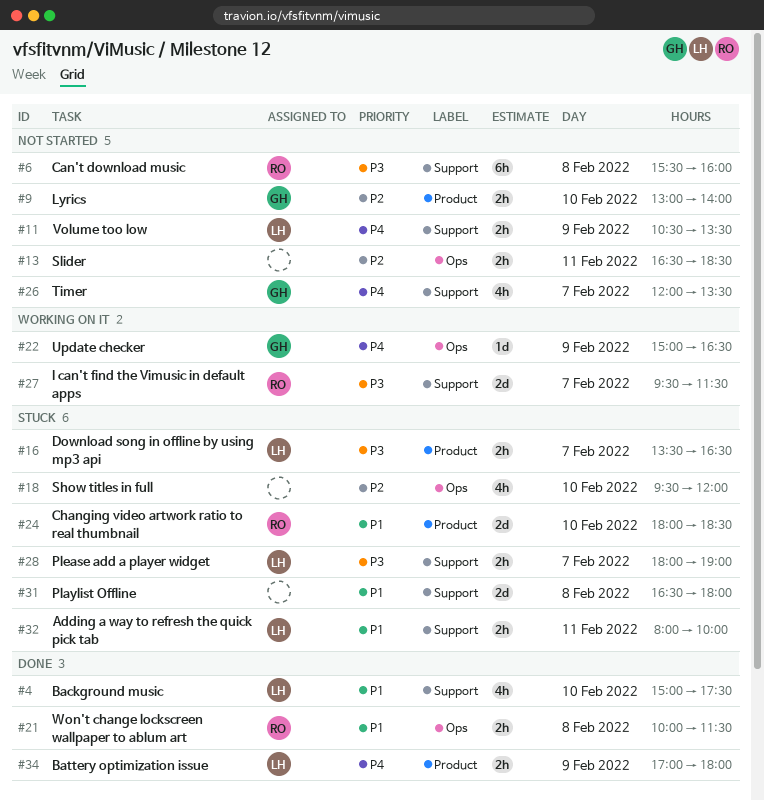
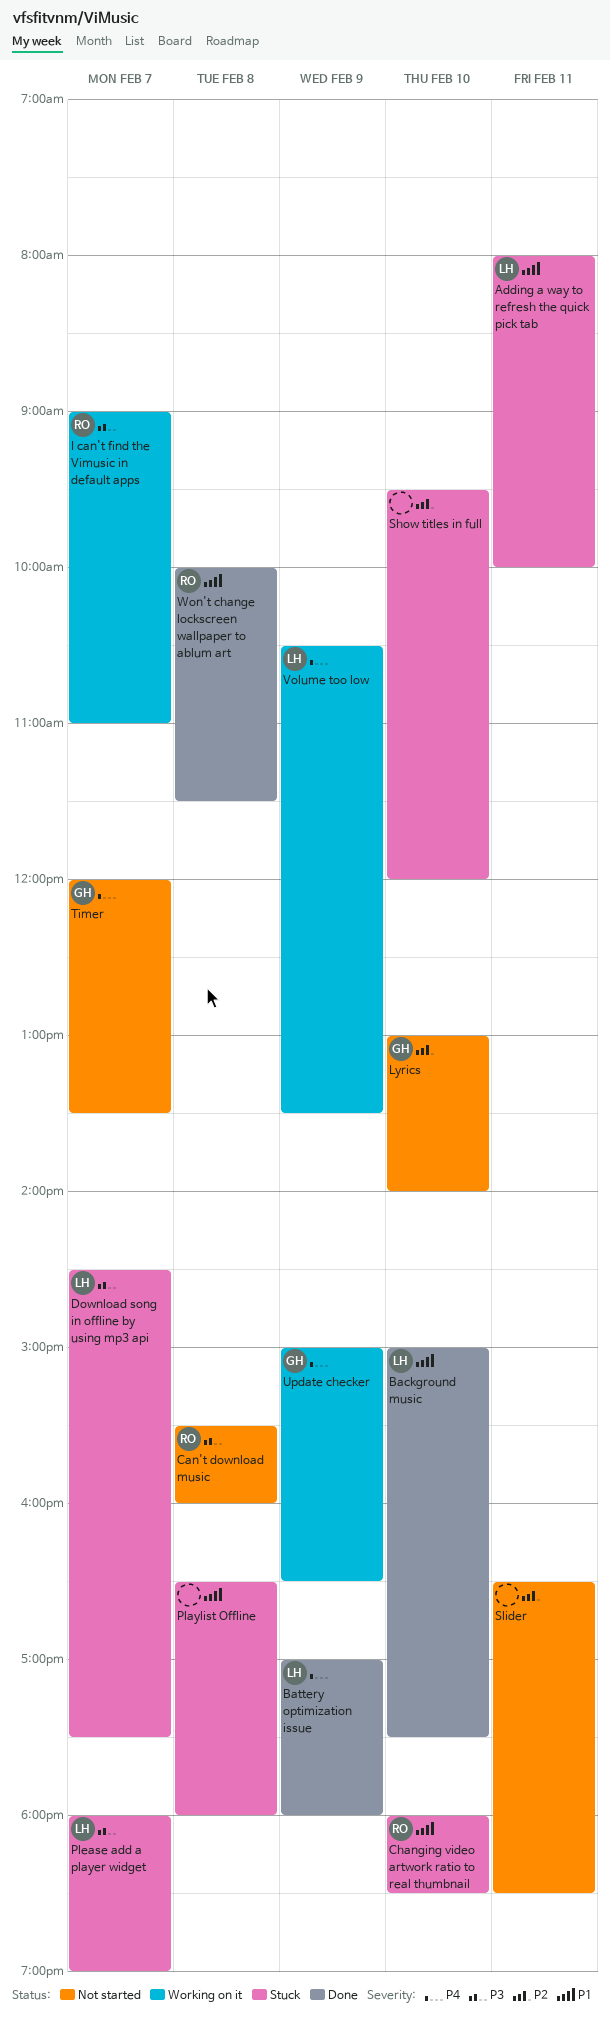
Download song in offline by using mp3 api, begins: 13:30 -> 14:30
Download song in offline by using mp3 api, ends: 16:30 -> 17:30
I can't find the Vimusic in default apps, begins: 09:30 -> 09:00
I can't find the Vimusic in default apps, ends: 11:30 -> 11:00
Volume too low, status: Not started -> Working on it

